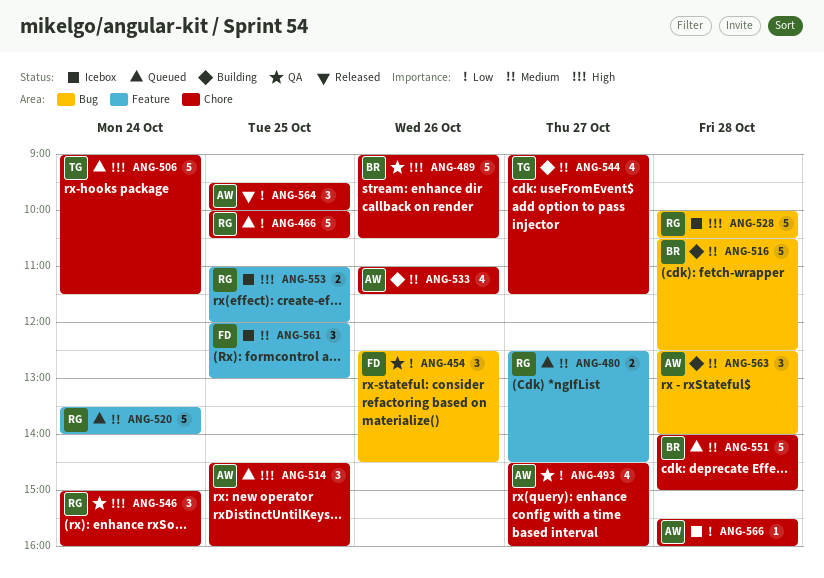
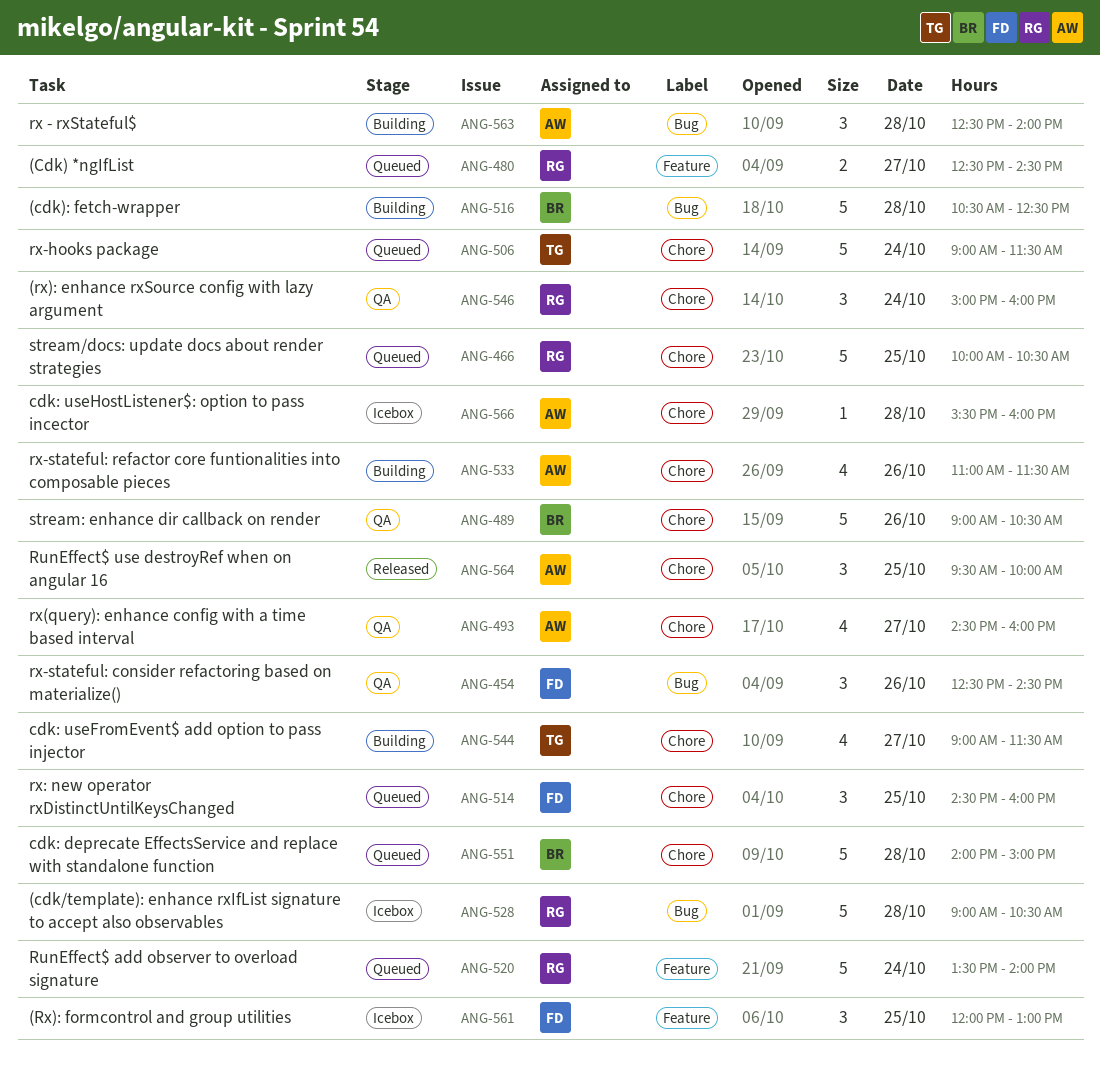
ANG-514, owner: AW -> FD
ANG-528, begins: 10:00 -> 09:00
ANG-553: present -> none

